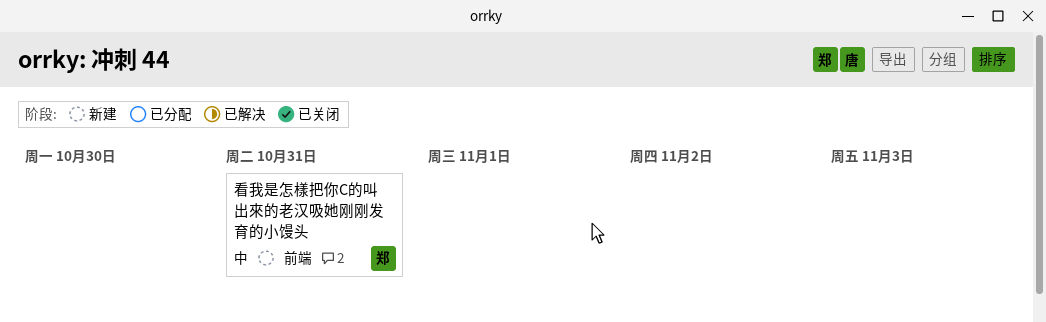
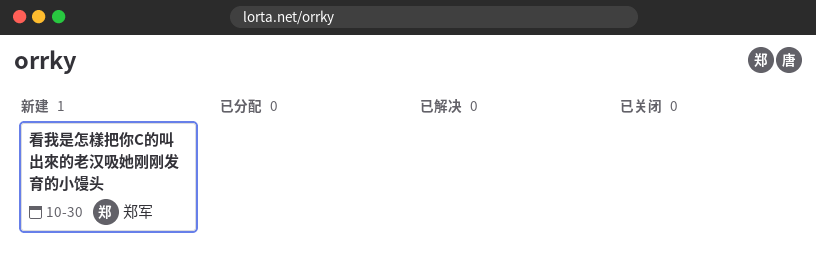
看我是怎樣把你C的叫出來的老汉吸她刚刚发育的小馒头, due: Oct 31 -> Oct 30

